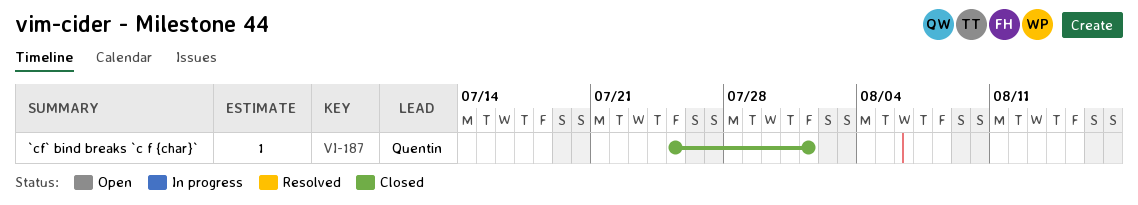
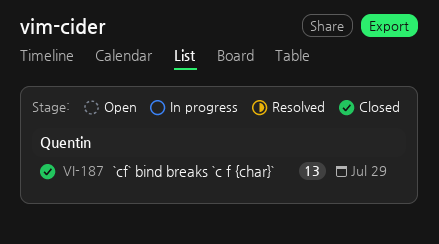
VI-187, estimate: 1 -> 13
VI-187, due: Aug 1 -> Jul 29

